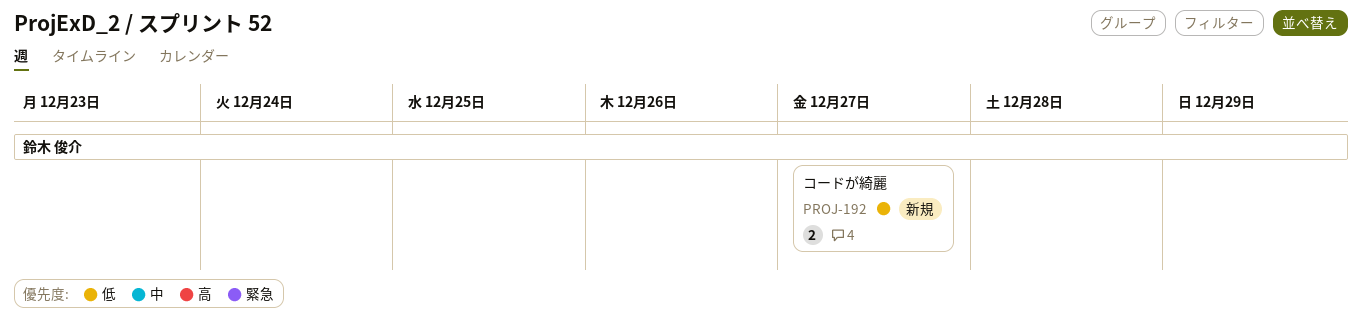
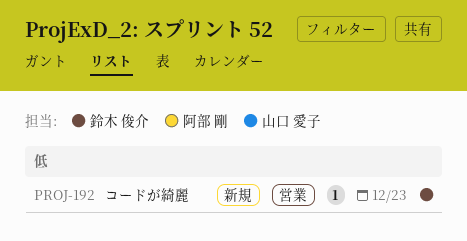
PROJ-192, estimate: 2 -> 1
PROJ-192, due: Dec 27 -> Dec 23

